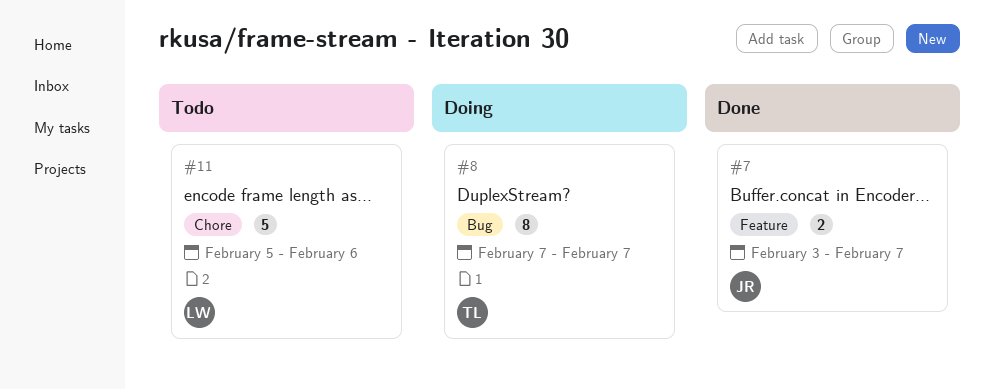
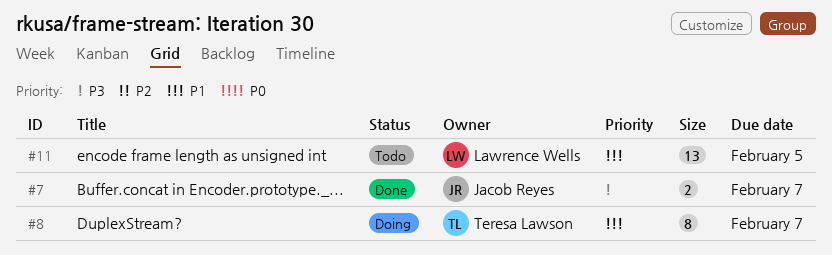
#11, estimate: 5 -> 13
#11, due: Feb 6 -> Feb 5

